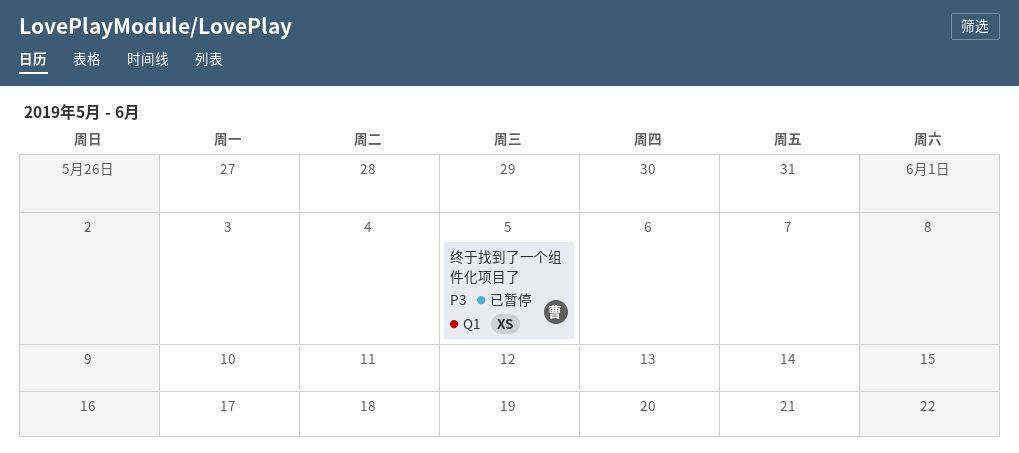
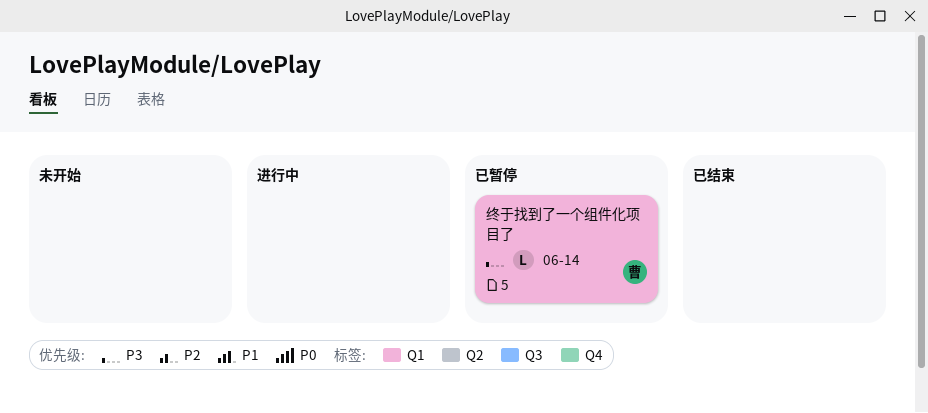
终于找到了一个组件化项目了, estimate: XS -> L
终于找到了一个组件化项目了, due: Jun 5 -> Jun 14

